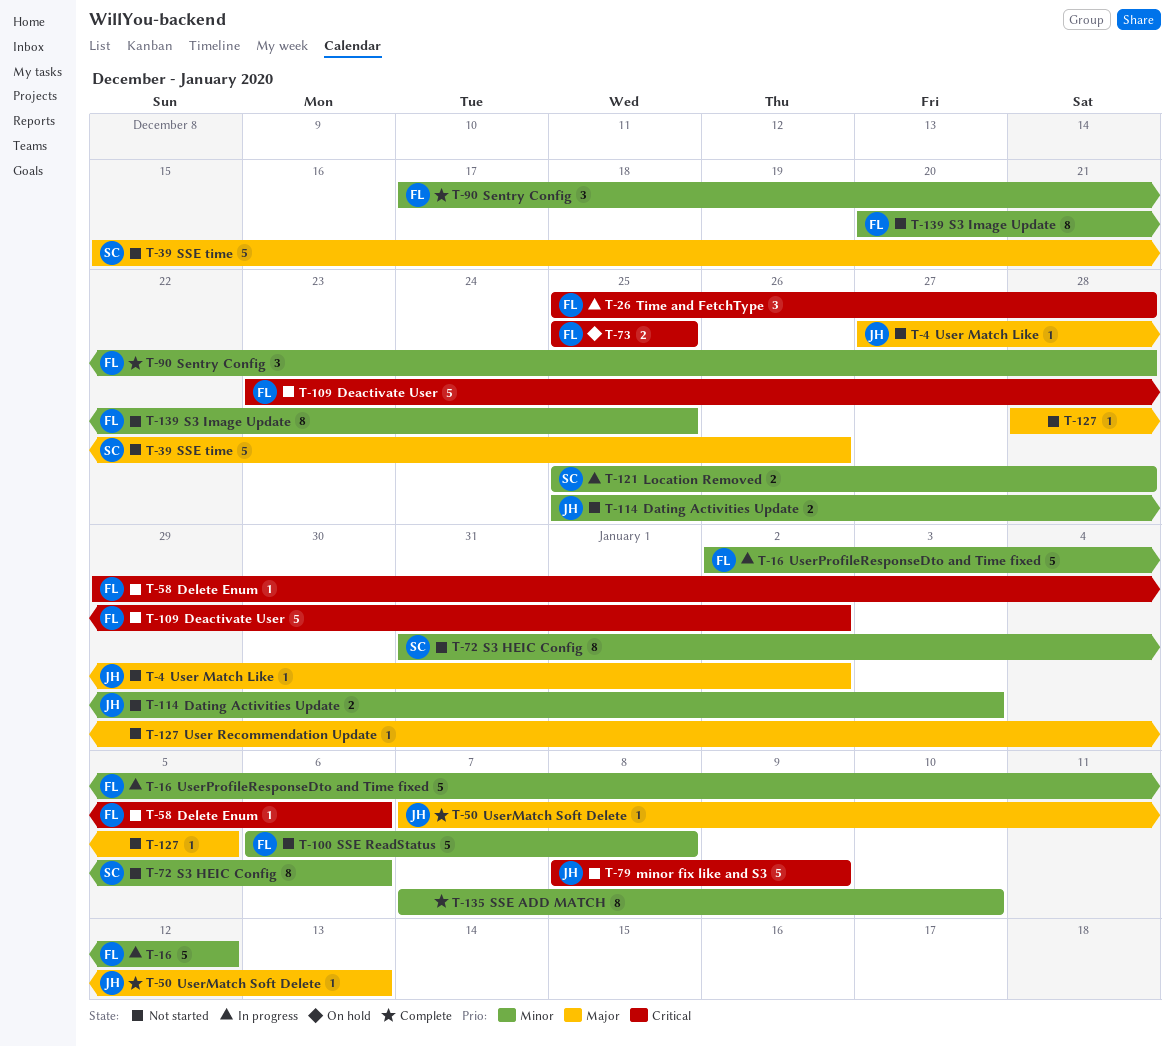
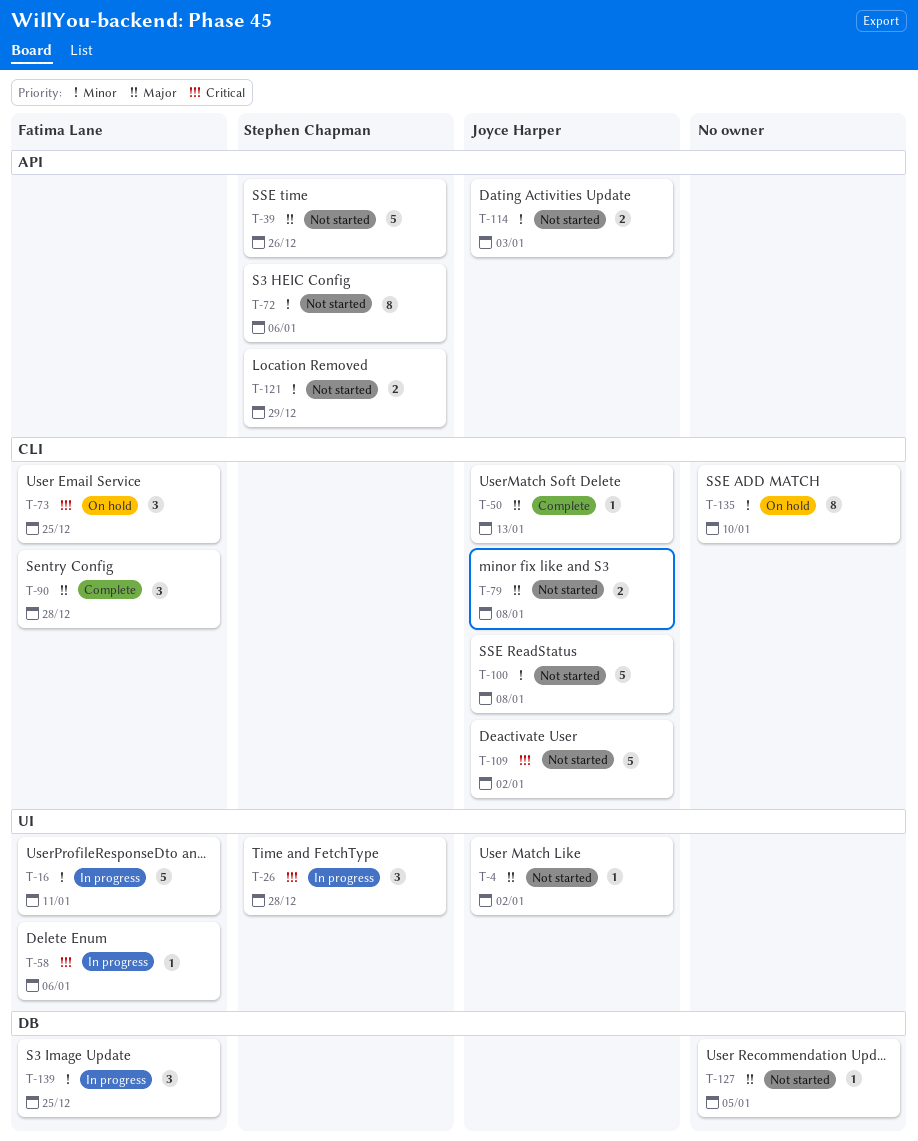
T-16, due: Jan 12 -> Jan 11
T-26, owner: Fatima Lane -> Stephen Chapman
T-58, status: Not started -> In progress
T-73, estimate: 2 -> 3
T-79, priority: Critical -> Major
T-79, estimate: 5 -> 2
T-79, due: Jan 9 -> Jan 8
T-90, priority: Minor -> Major
T-100, owner: Fatima Lane -> Joyce Harper
T-109, owner: Fatima Lane -> Joyce Harper
T-121, status: In progress -> Not started
T-121, due: Dec 28 -> Dec 29
T-135, status: Complete -> On hold
T-139, status: Not started -> In progress
T-139, estimate: 8 -> 3

